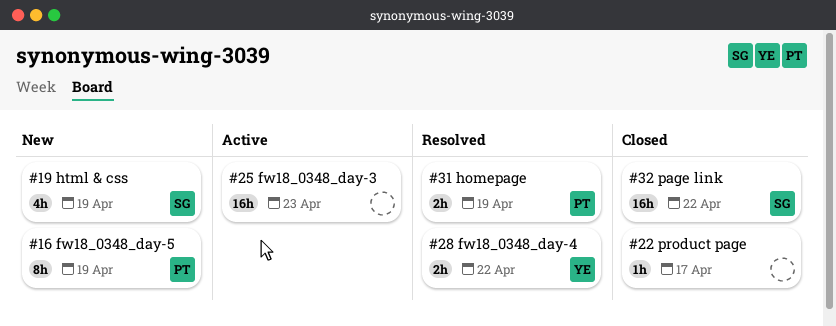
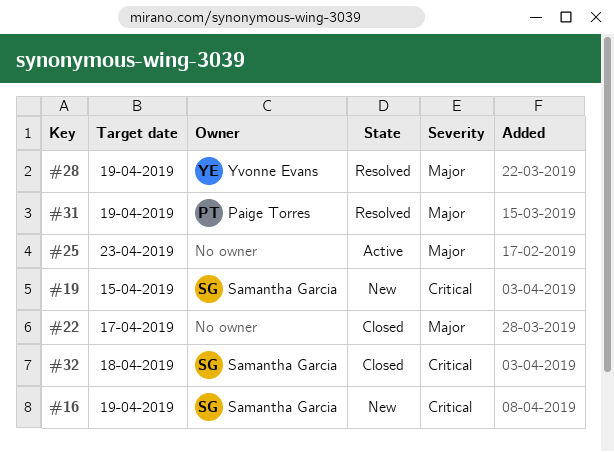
#16, owner: Paige Torres -> Samantha Garcia
#19, due: Apr 19 -> Apr 15
#28, due: Apr 22 -> Apr 19
#32, due: Apr 22 -> Apr 18

